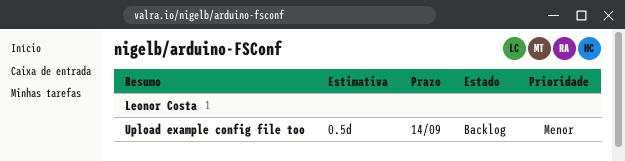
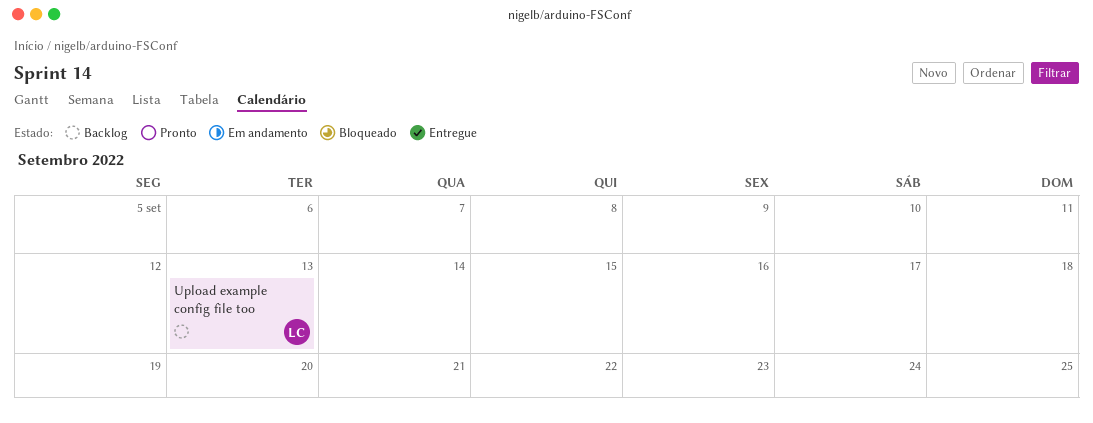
Upload example config file too, due: Sep 14 -> Sep 13

